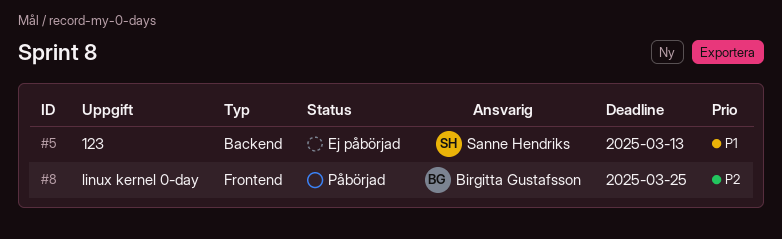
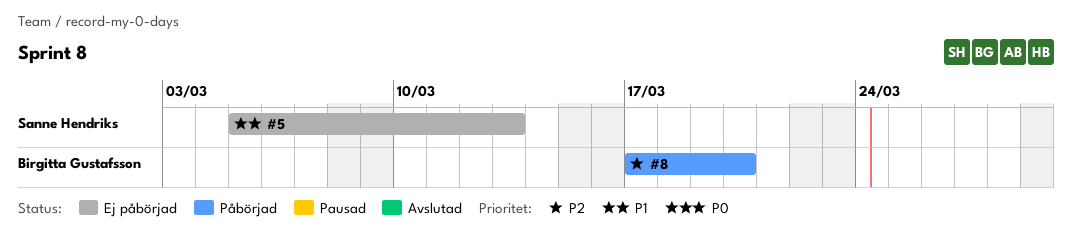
#8, due: Mar 25 -> Mar 20

